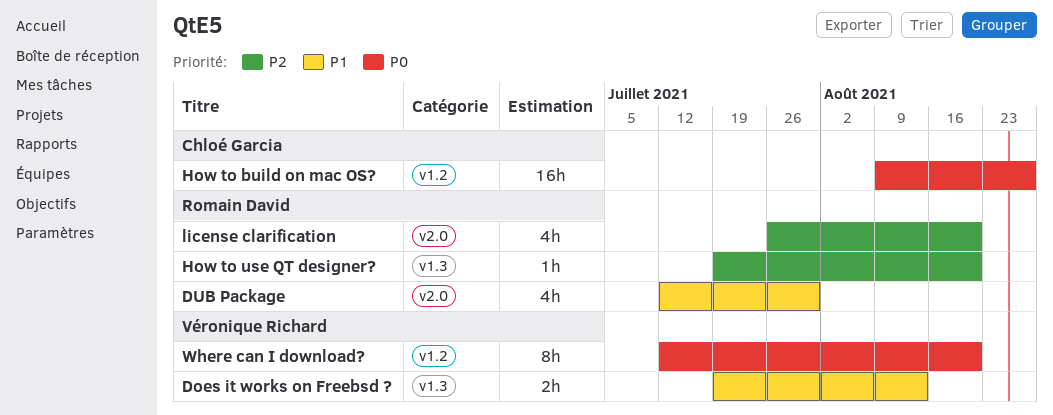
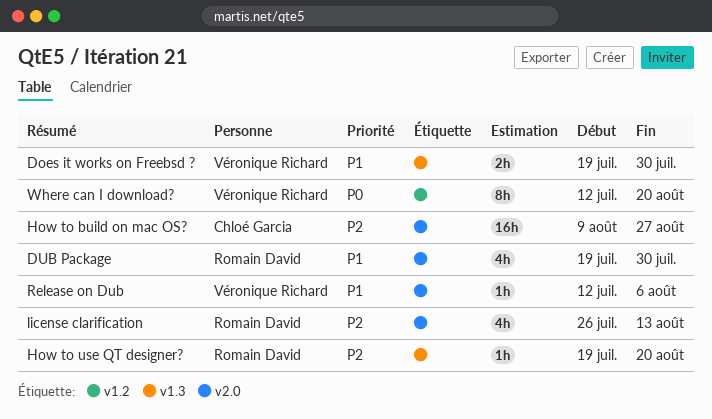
Does it works on Freebsd ?, due: Aug 13 -> Jul 30
DUB Package, start: Jul 12 -> Jul 19
How to build on mac OS?, priority: P0 -> P2
How to build on mac OS?, label: v1.2 -> v2.0
license clarification, due: Aug 20 -> Aug 13
Release on Dub: none -> present

